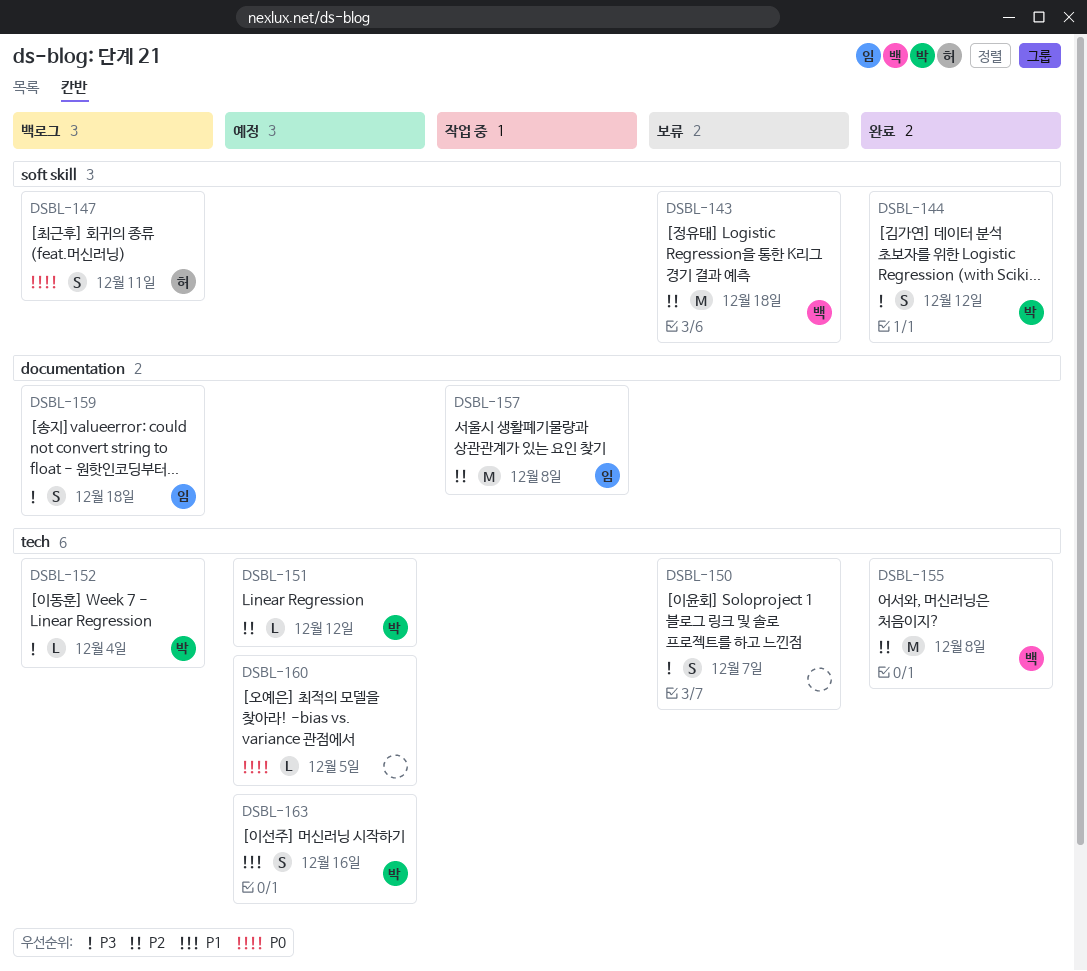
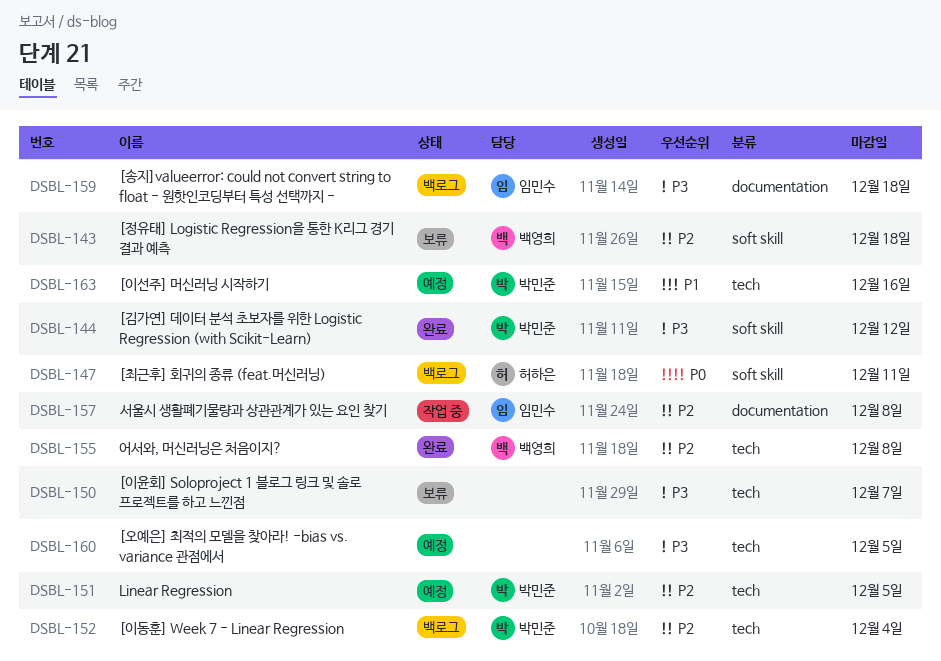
DSBL-151, due: Dec 12 -> Dec 5
DSBL-152, priority: P3 -> P2
DSBL-160, priority: P0 -> P3

